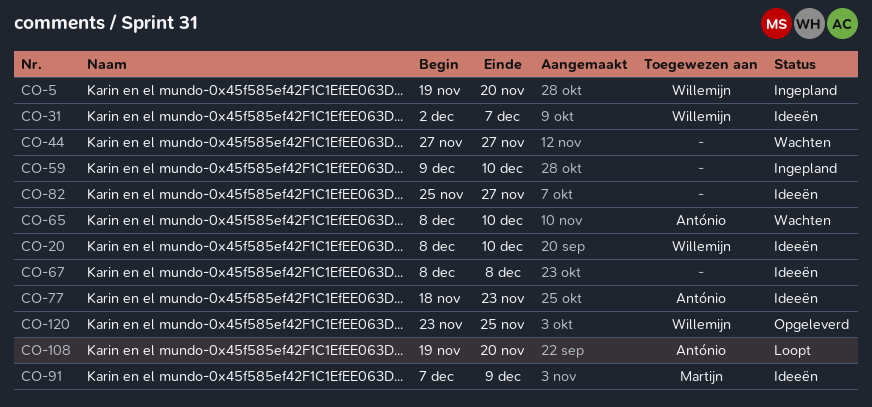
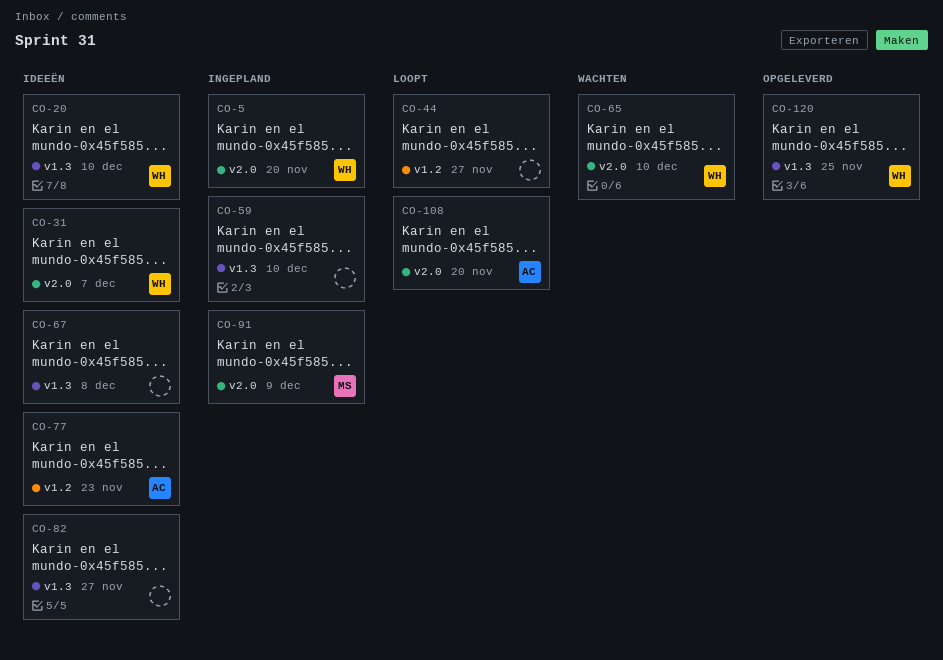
CO-44, status: Wachten -> Loopt
CO-65, owner: António -> Willemijn
CO-91, status: Ideeën -> Ingepland

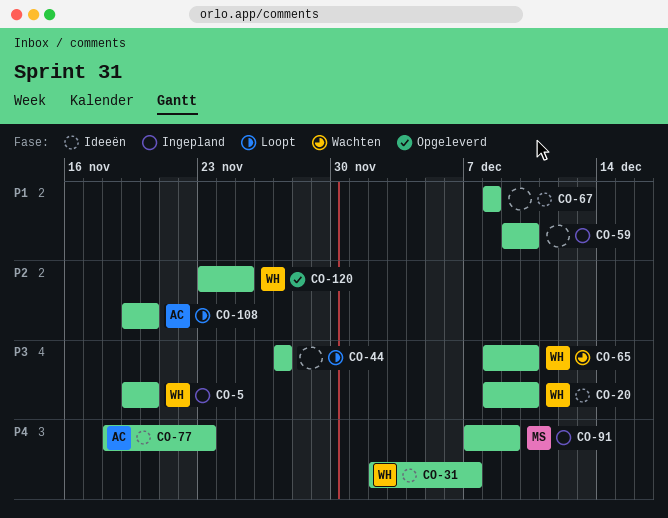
CO-82: present -> none

